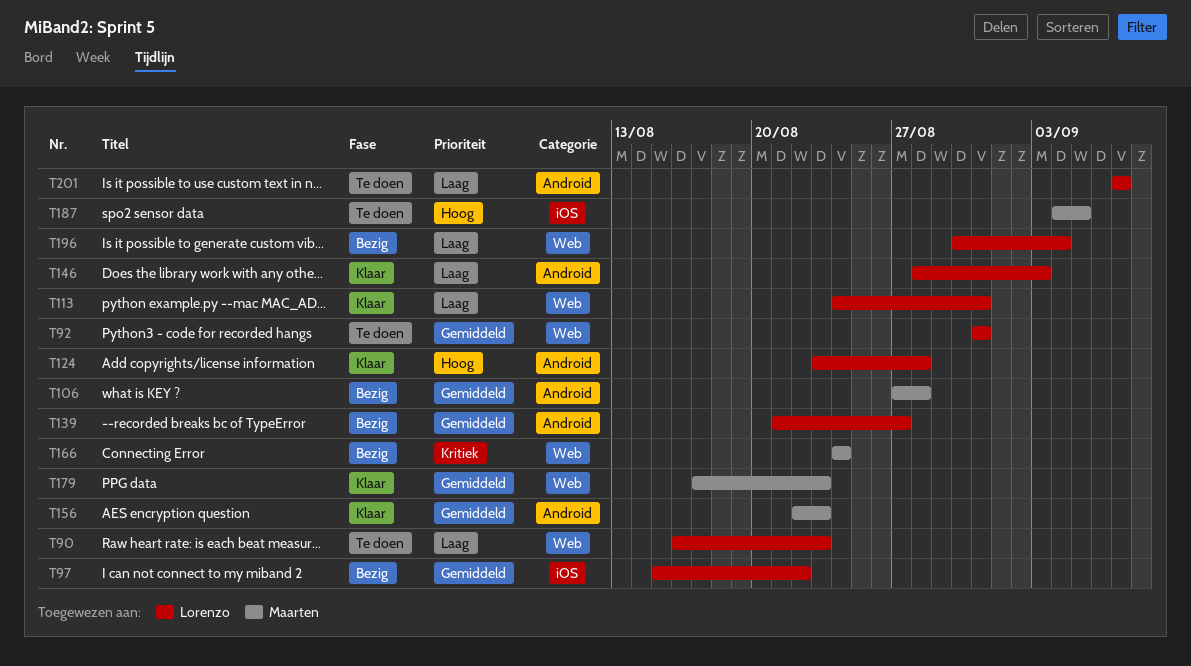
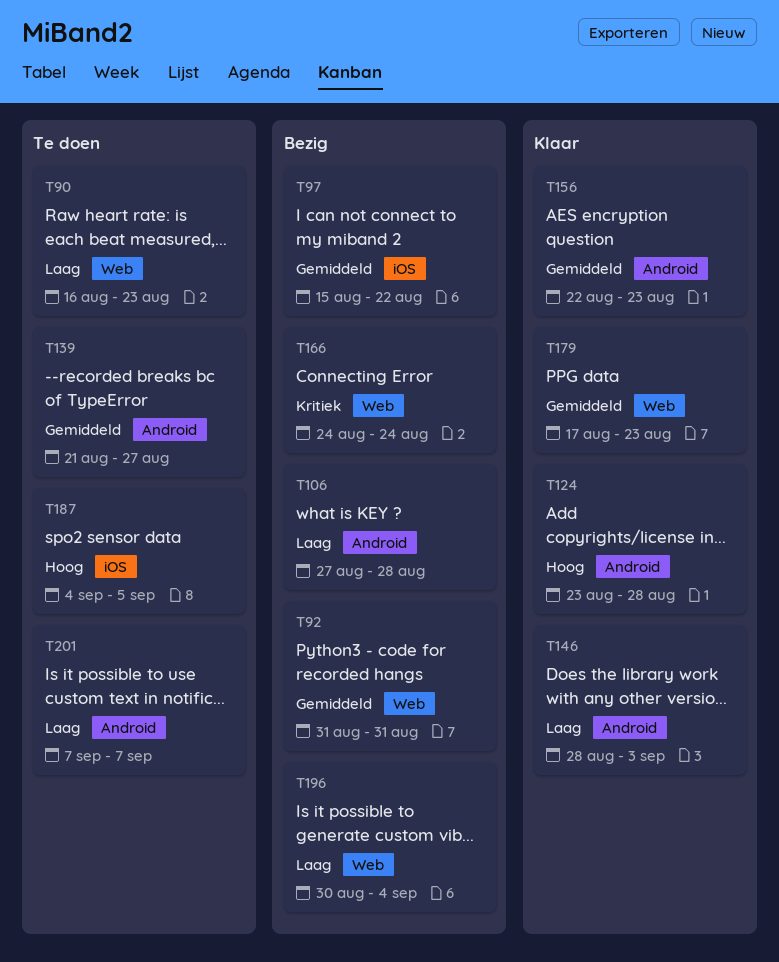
T92, status: Te doen -> Bezig
T106, priority: Gemiddeld -> Laag
T113: present -> none
T139, status: Bezig -> Te doen

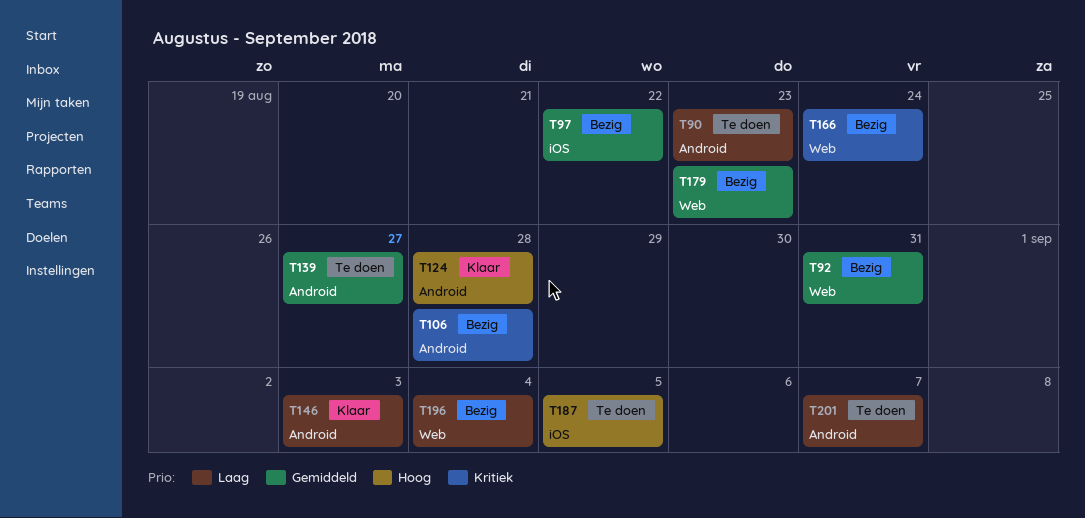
T90, label: Web -> Android
T106, priority: Laag -> Kritiek
T156: present -> none
T179, status: Klaar -> Bezig

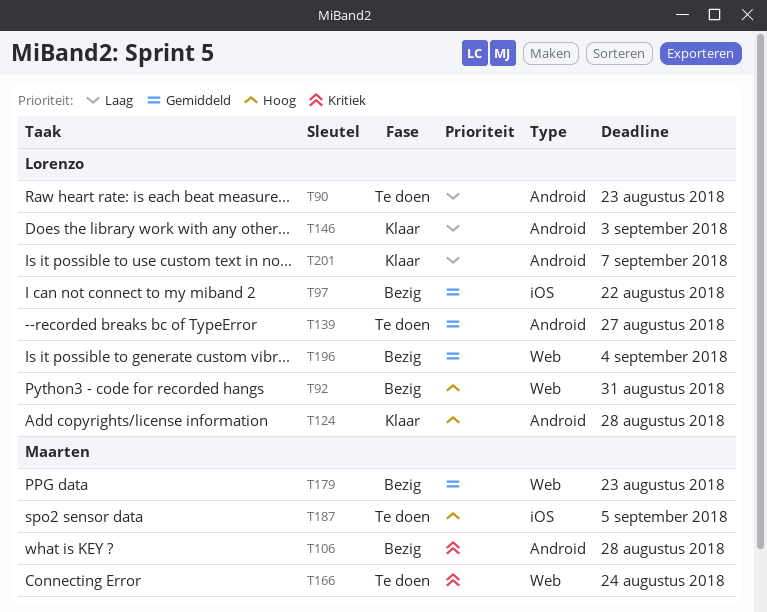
T92, priority: Gemiddeld -> Hoog
T166, status: Bezig -> Te doen
T196, priority: Laag -> Gemiddeld
T201, status: Te doen -> Klaar

